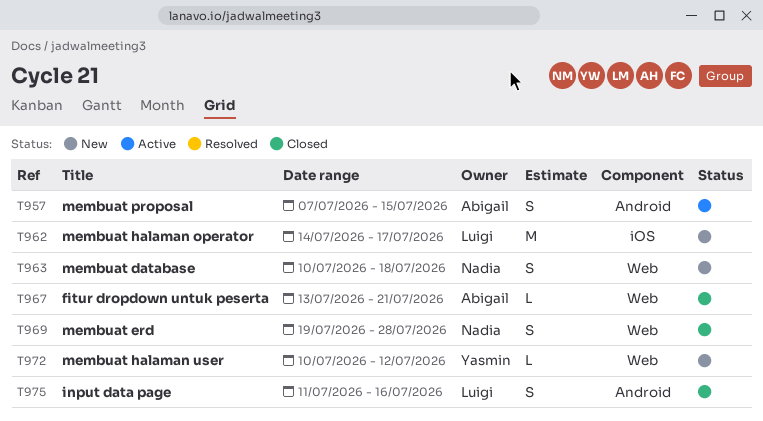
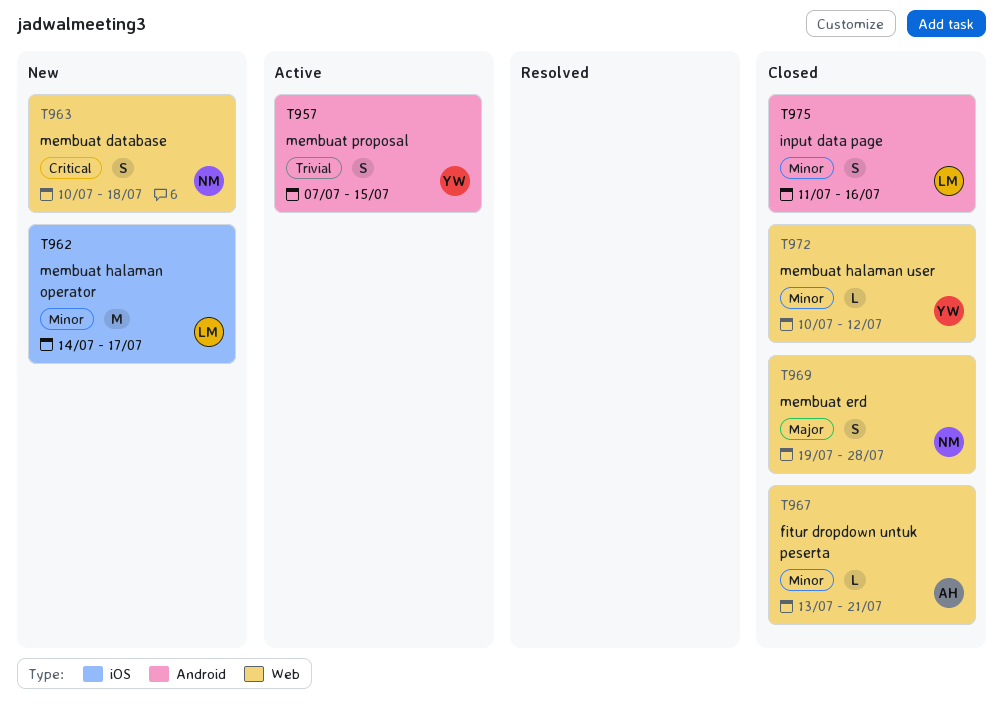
T957, owner: Abigail -> Yasmin
T972, status: New -> Closed

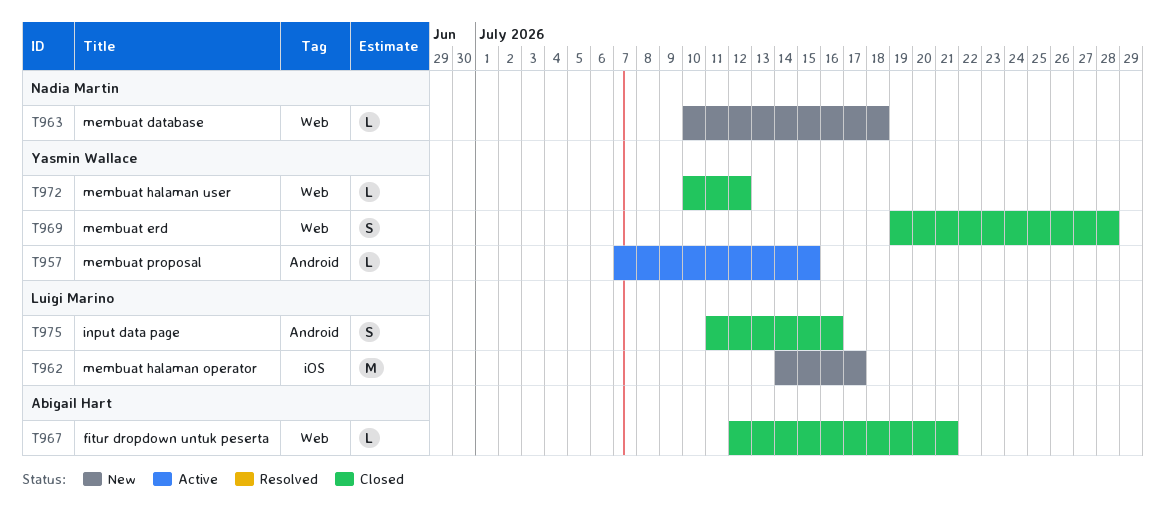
T957, estimate: S -> L
T963, estimate: S -> L
T967, start: Jul 13 -> Jul 12
T969, owner: Nadia Martin -> Yasmin Wallace

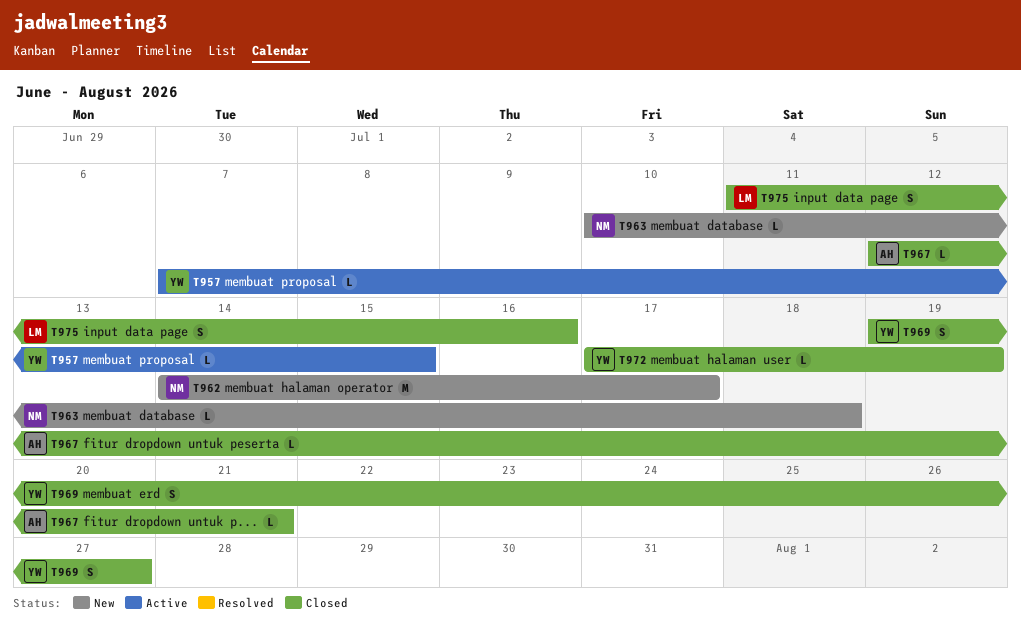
T962, owner: Luigi Marino -> Nadia Martin
T969, due: Jul 28 -> Jul 27
T972, start: Jul 10 -> Jul 17
T972, due: Jul 12 -> Jul 19

